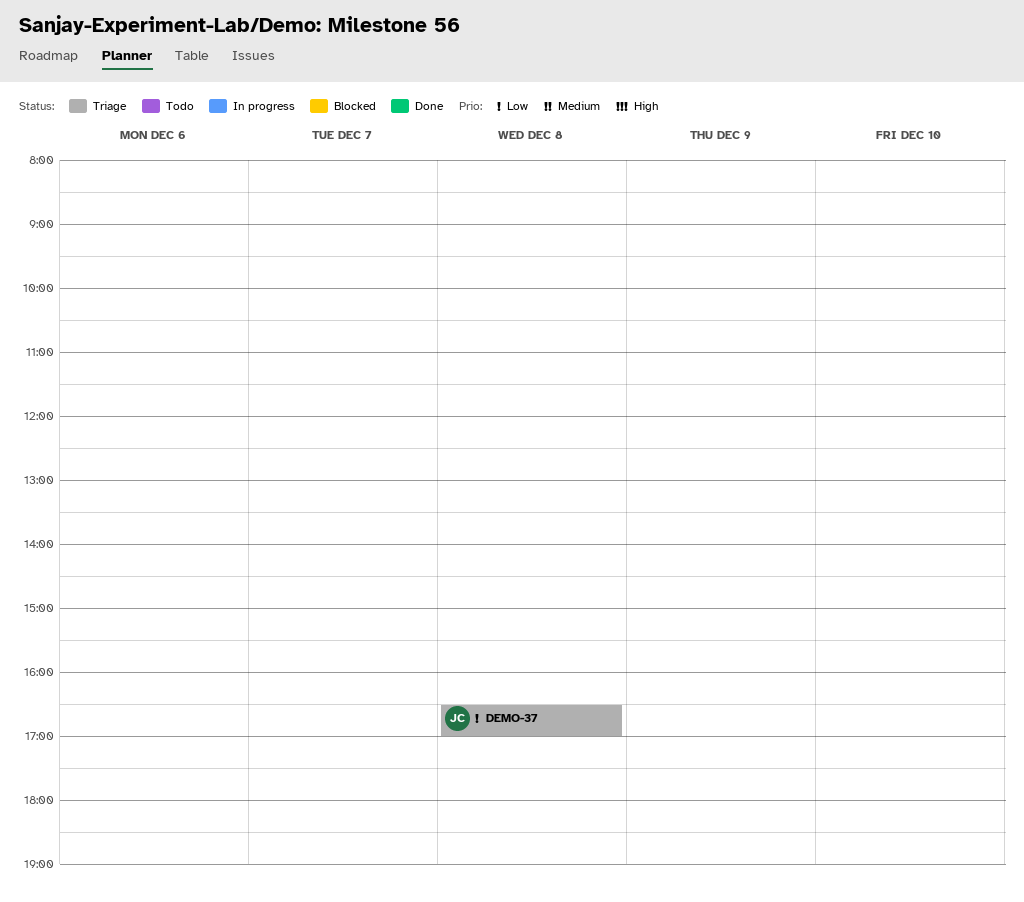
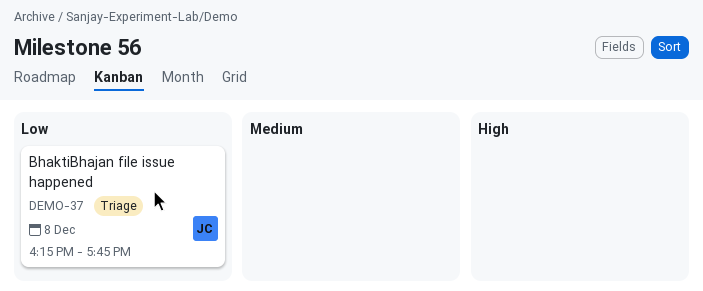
DEMO-37, begins: 16:30 -> 16:15
DEMO-37, ends: 17:00 -> 17:45

